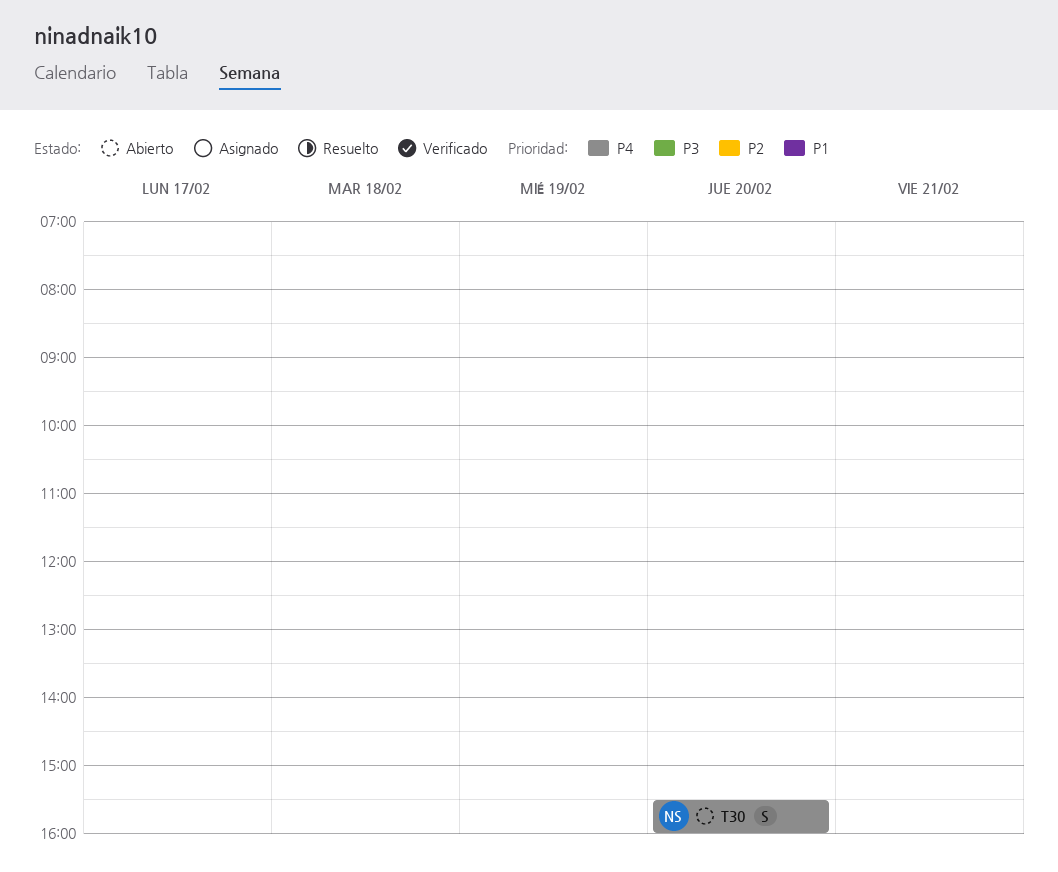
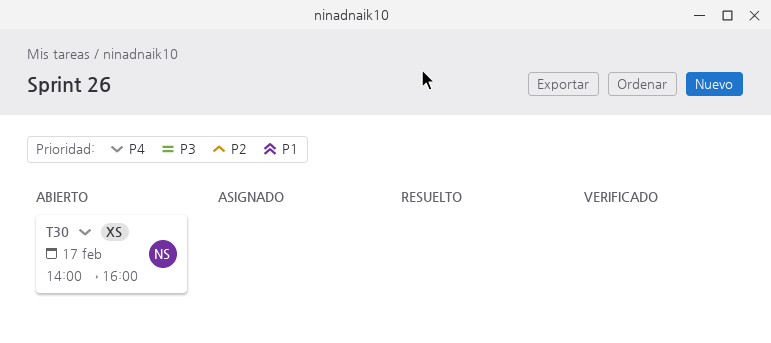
T30, estimate: S -> XS
T30, day: Feb 20 -> Feb 17
T30, begins: 15:30 -> 14:00

